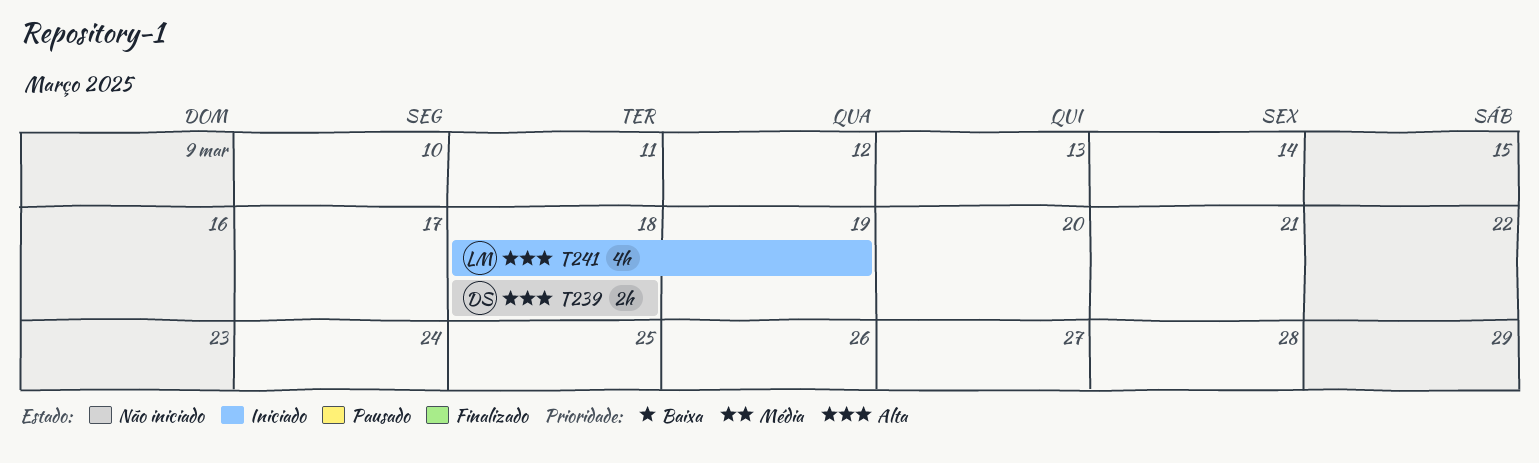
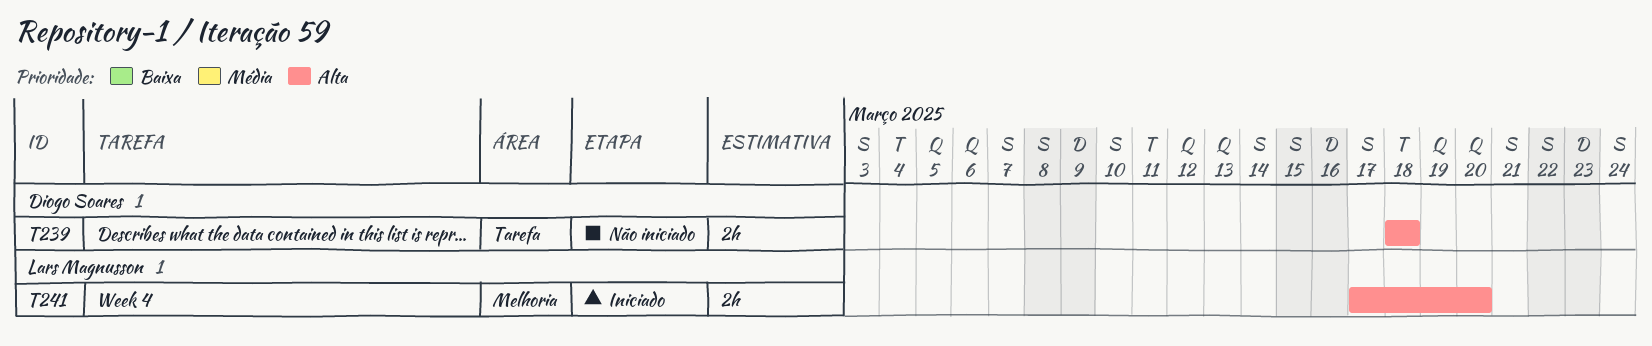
T241, estimate: 4h -> 2h
T241, start: Mar 18 -> Mar 17
T241, due: Mar 19 -> Mar 20

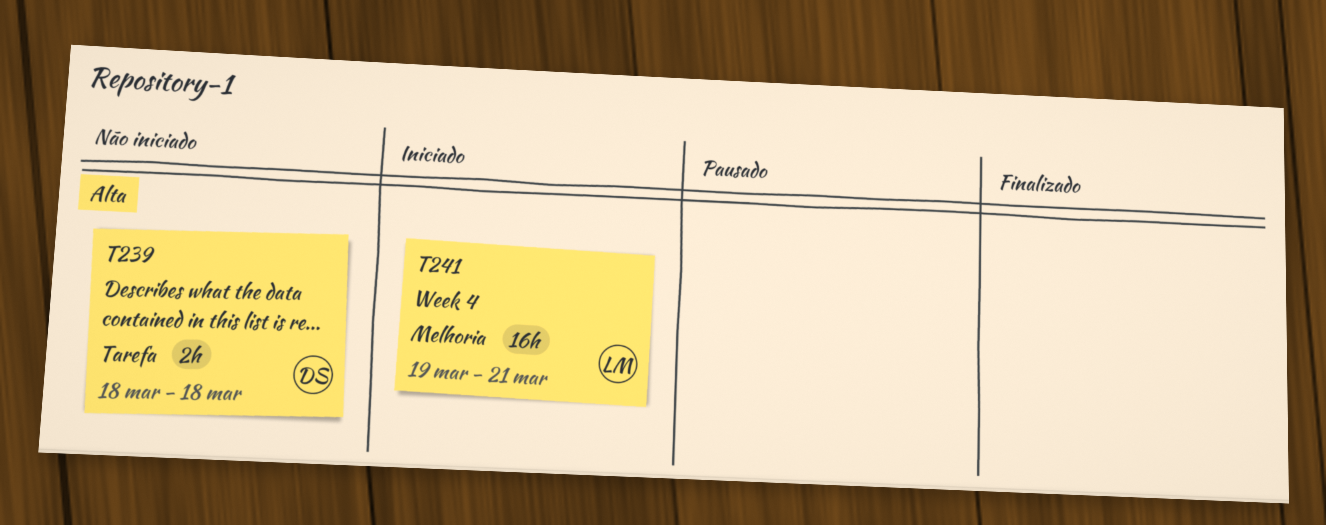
T241, estimate: 2h -> 16h
T241, start: Mar 17 -> Mar 19
T241, due: Mar 20 -> Mar 21

